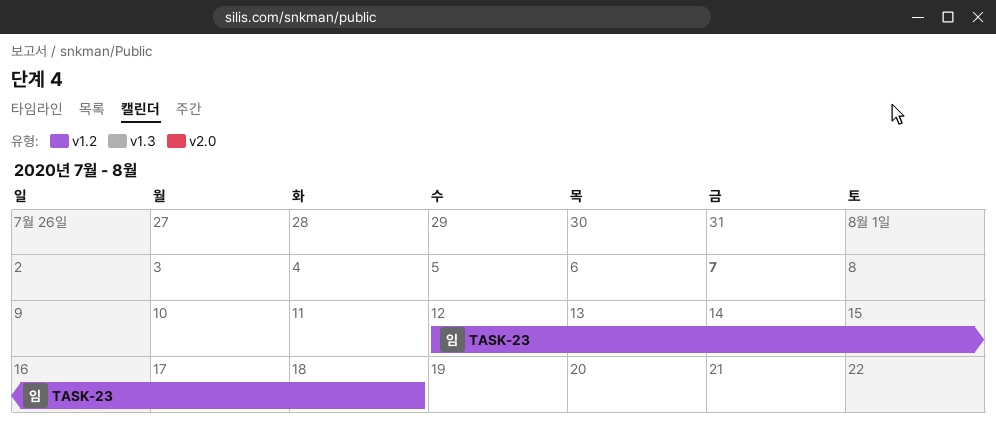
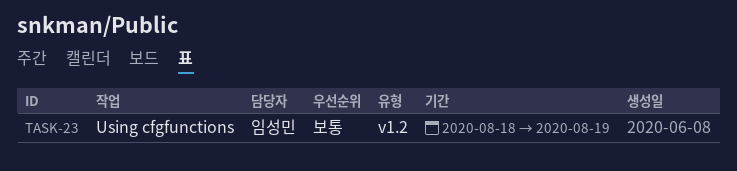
TASK-23, start: Aug 12 -> Aug 18
TASK-23, due: Aug 18 -> Aug 19

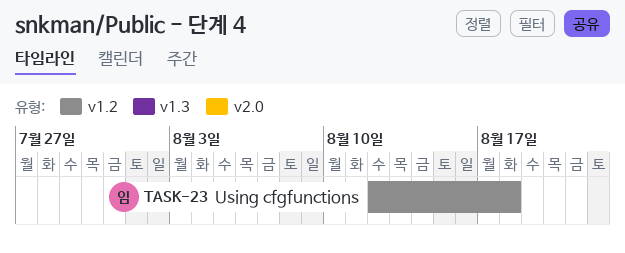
TASK-23, start: Aug 18 -> Aug 12
TASK-23, due: Aug 19 -> Aug 18

